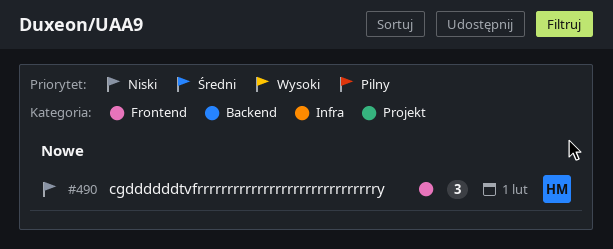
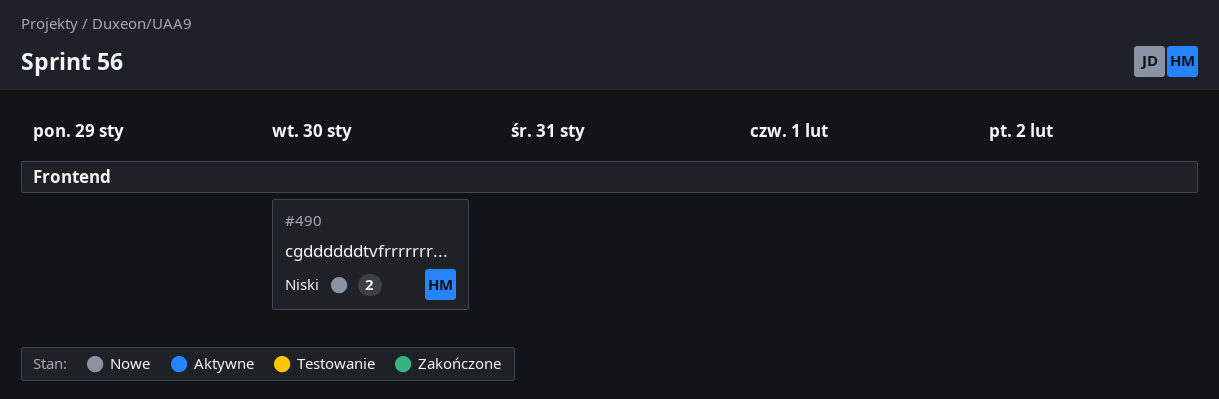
#490, estimate: 3 -> 2
#490, due: Feb 1 -> Jan 30

